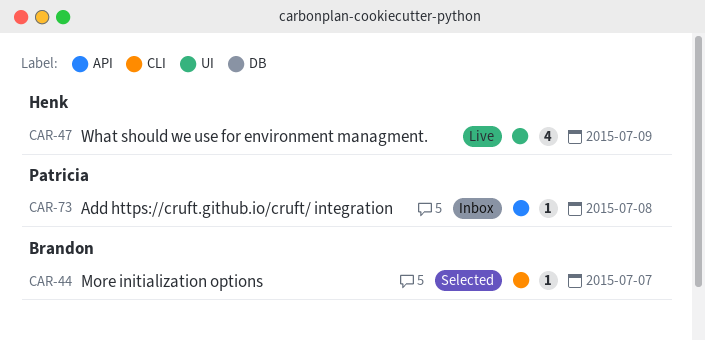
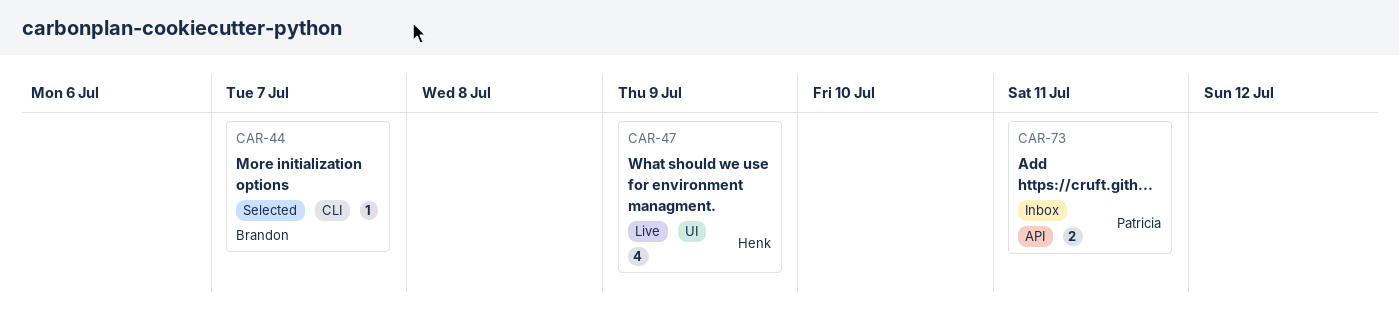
CAR-73, estimate: 1 -> 2
CAR-73, due: Jul 8 -> Jul 11

